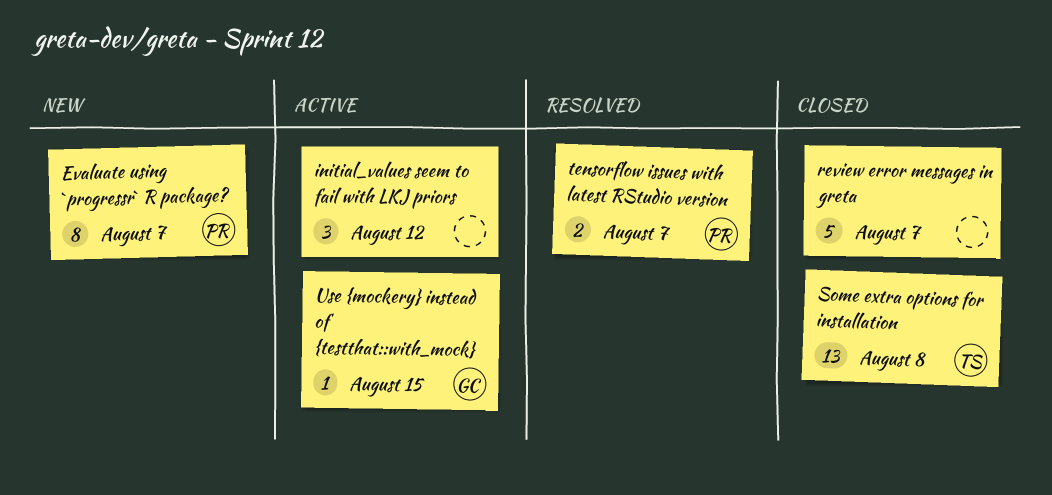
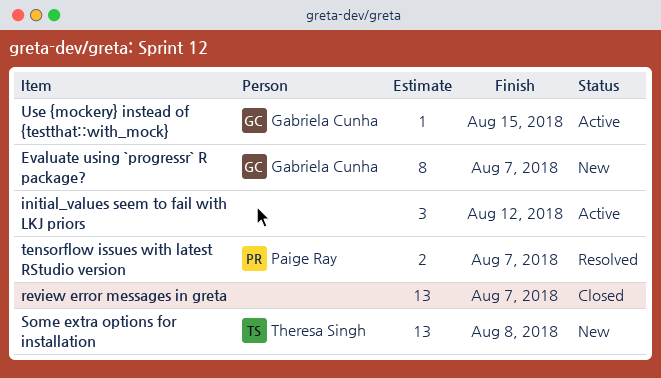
Evaluate using `progressr` R package?, owner: Paige Ray -> Gabriela Cunha
review error messages in greta, estimate: 5 -> 13
Some extra options for installation, status: Closed -> New

